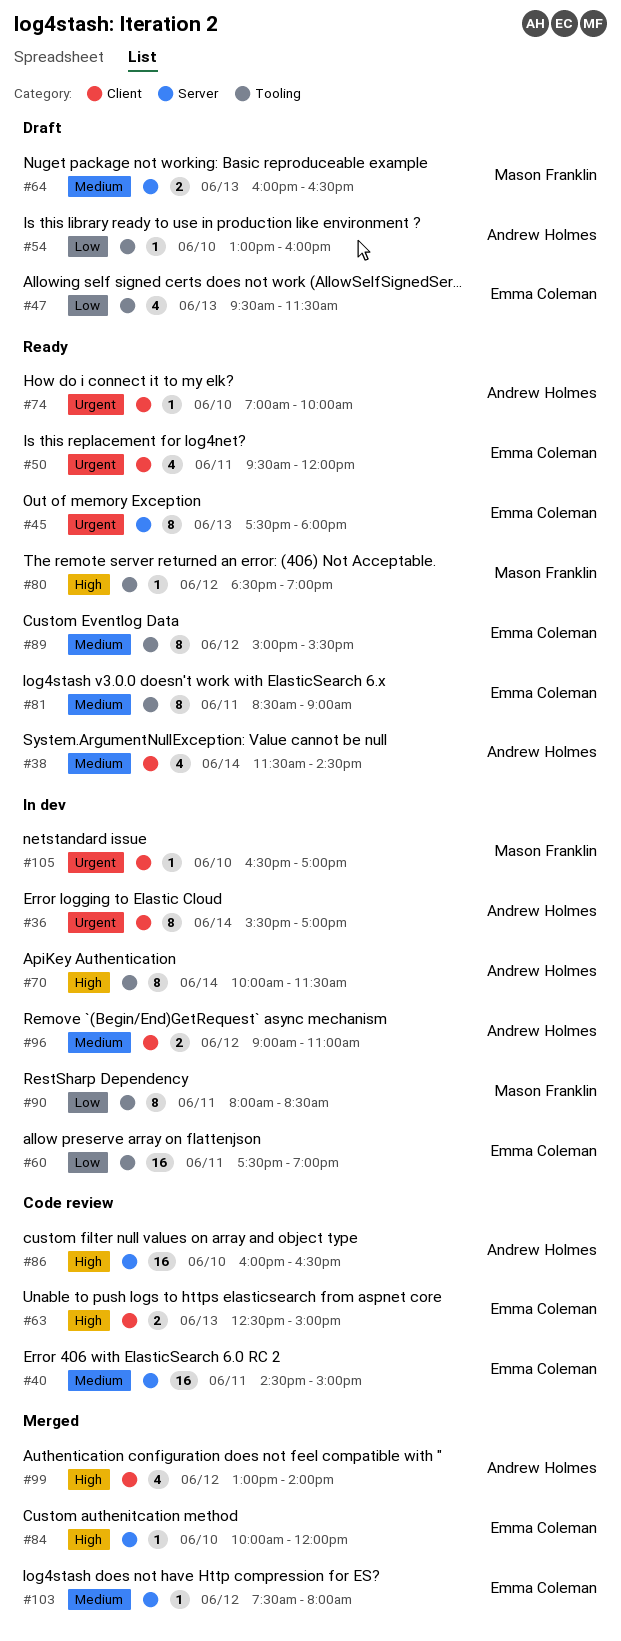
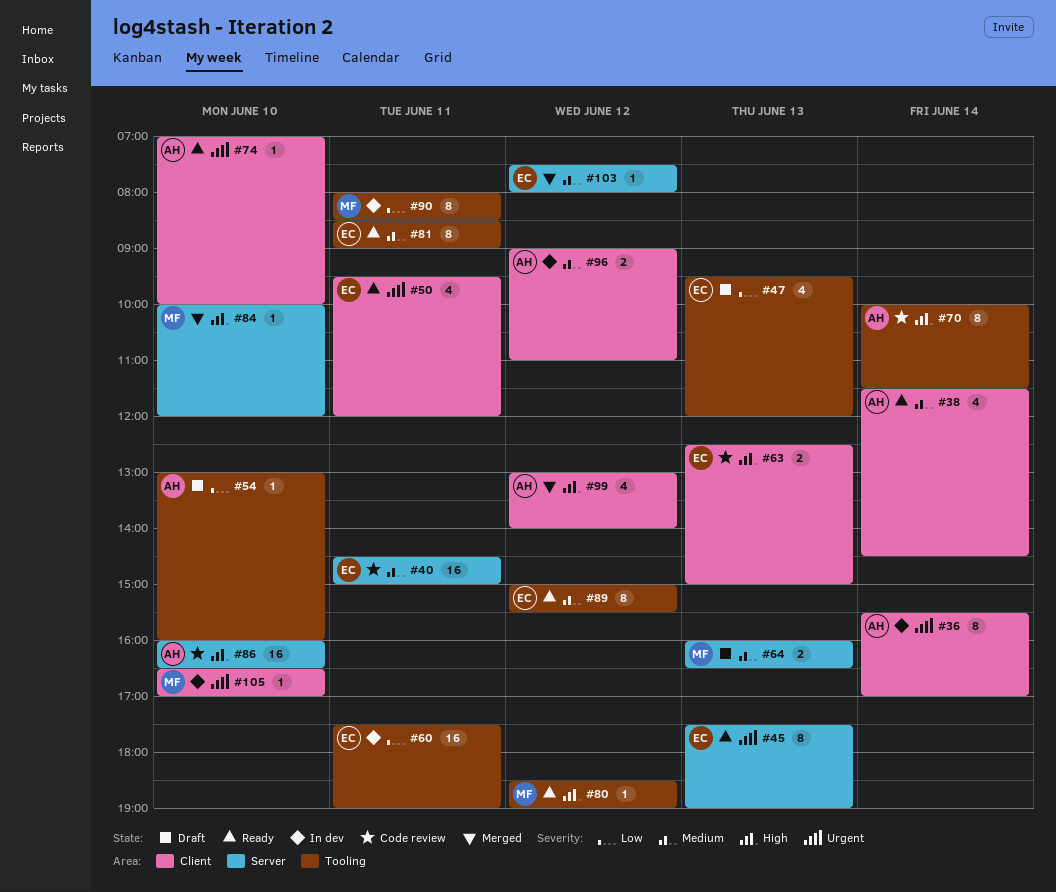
#45, ends: 18:00 -> 19:00
#47, ends: 11:30 -> 12:00
#70, status: In dev -> Code review
#84, owner: Emma Coleman -> Mason Franklin

